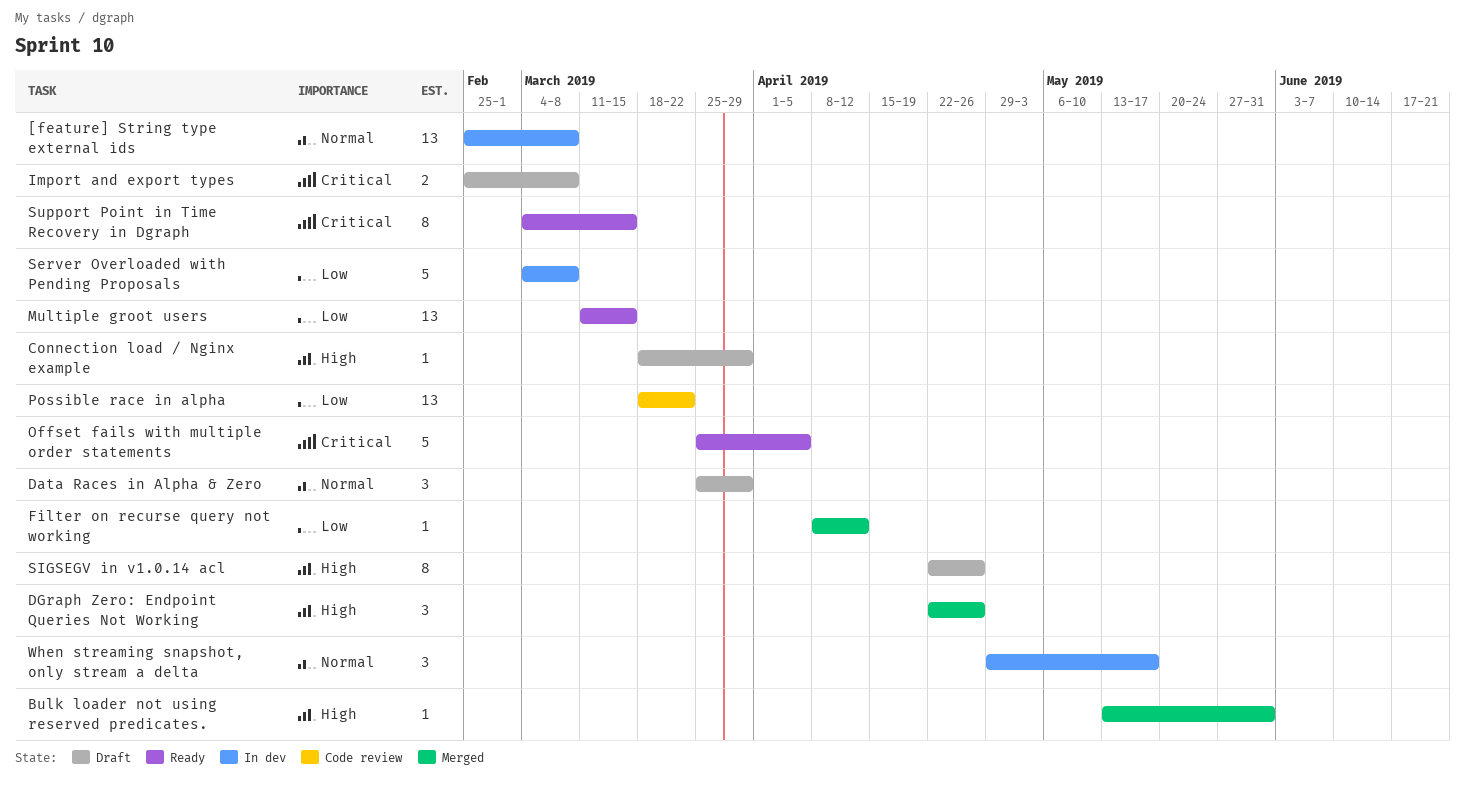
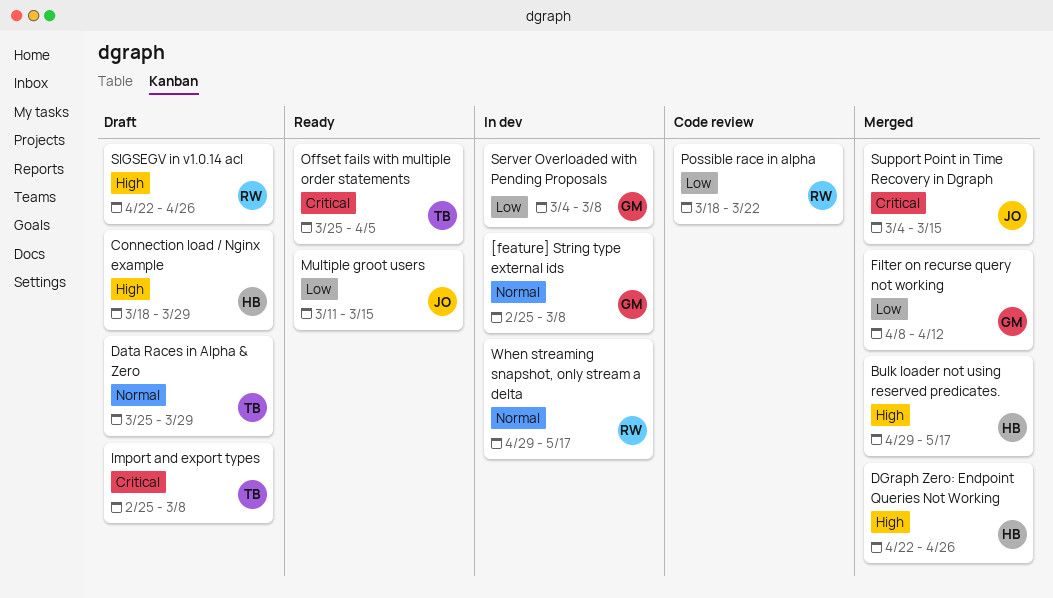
Bulk loader not using reserved predicates., start: May 13 -> Apr 29
Bulk loader not using reserved predicates., due: May 31 -> May 17
Support Point in Time Recovery in Dgraph, status: Ready -> Merged

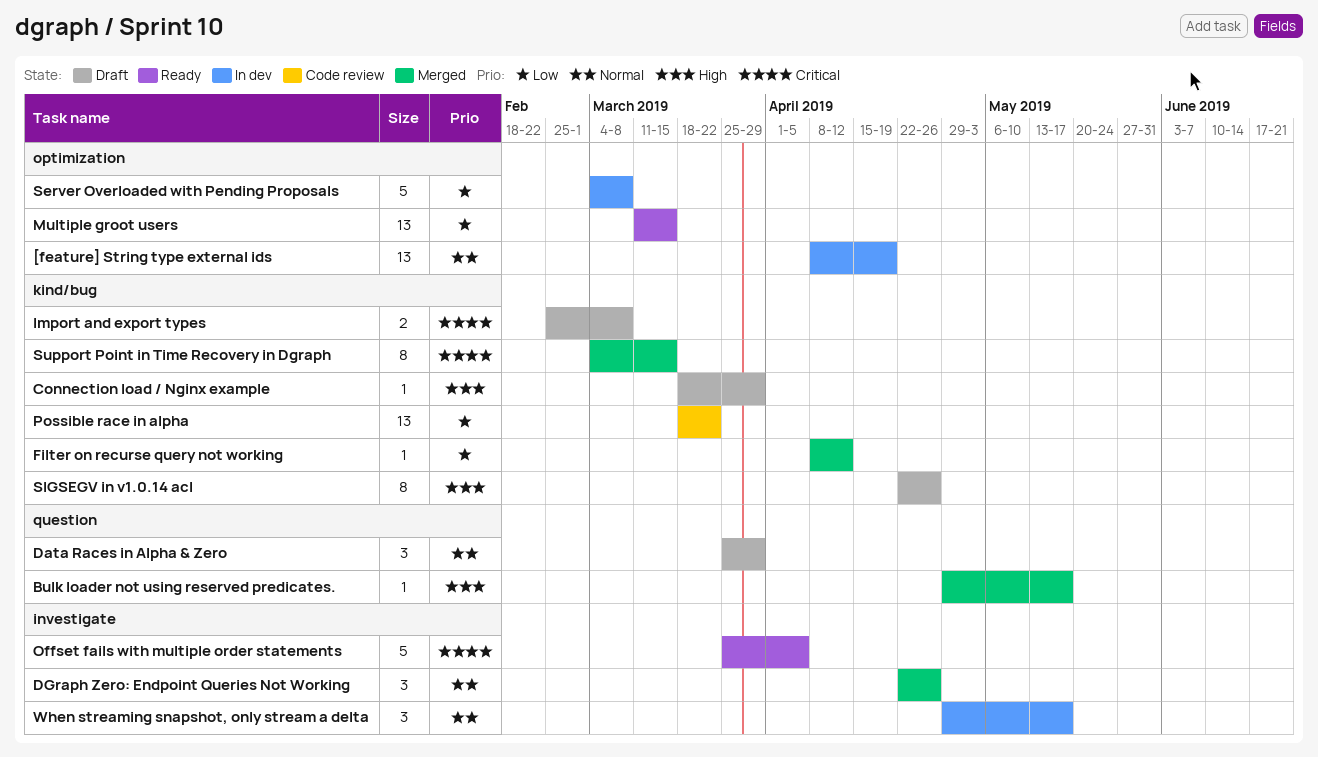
[feature] String type external ids, start: Feb 25 -> Apr 8
[feature] String type external ids, due: Mar 8 -> Apr 19
DGraph Zero: Endpoint Queries Not Working, priority: High -> Normal

